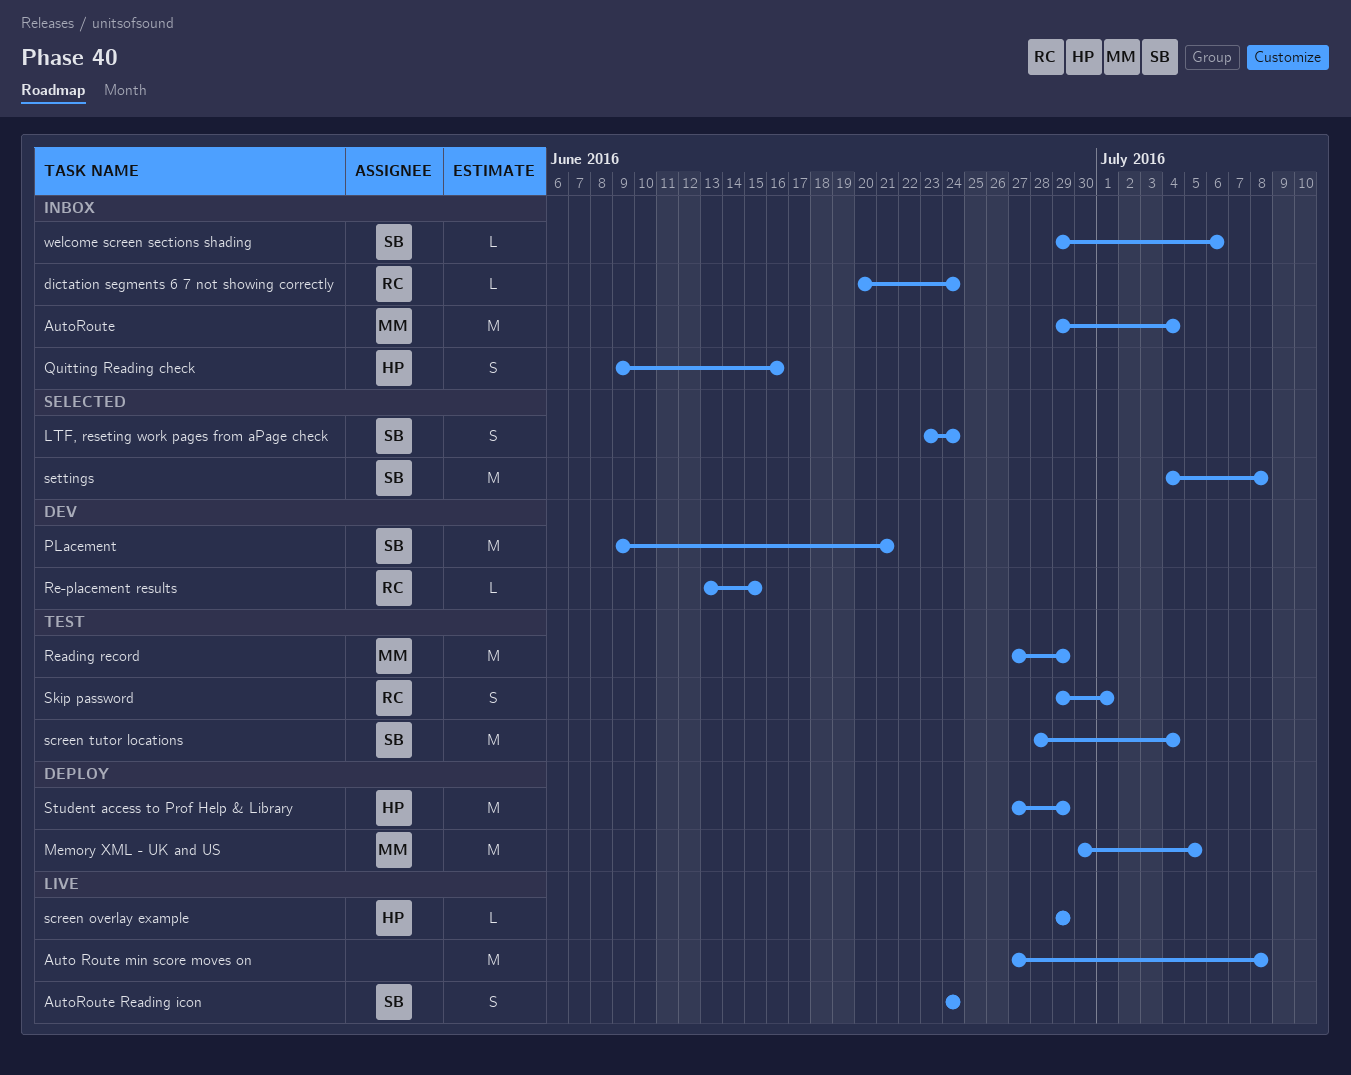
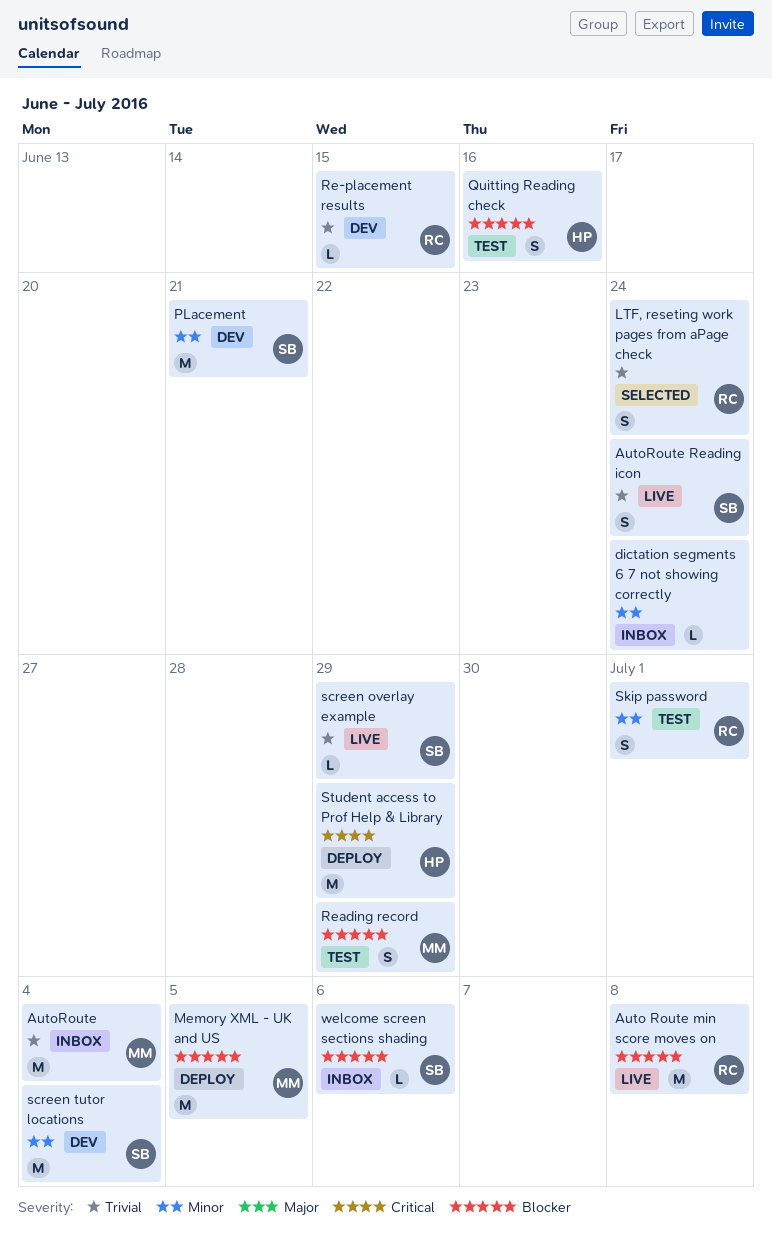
Auto Route min score moves on, owner: none -> RC
dictation segments 6 7 not showing correctly, owner: RC -> none
LTF, reseting work pages from aPage check, owner: SB -> RC
Quitting Reading check, status: Inbox -> Test
Reading record, estimate: M -> S
screen overlay example, owner: HP -> SB
screen tutor locations, status: Test -> Dev
settings: present -> none

